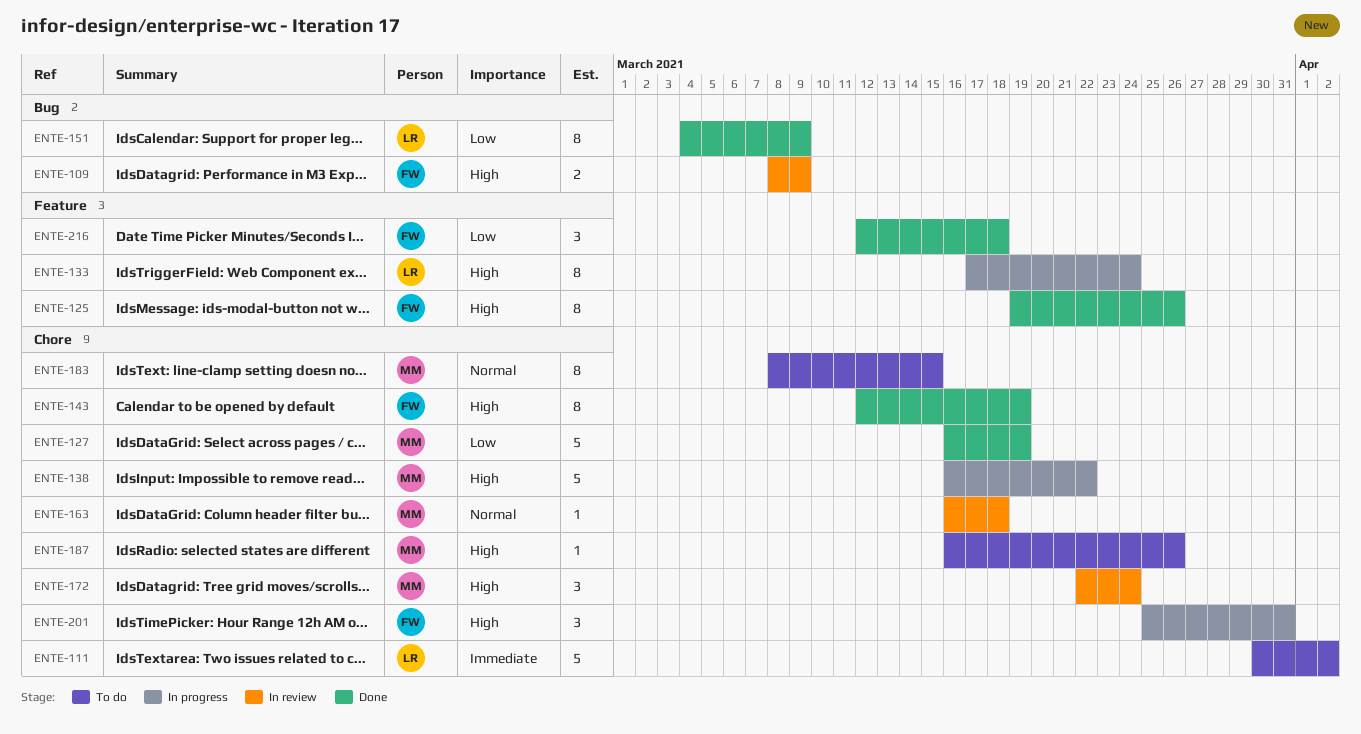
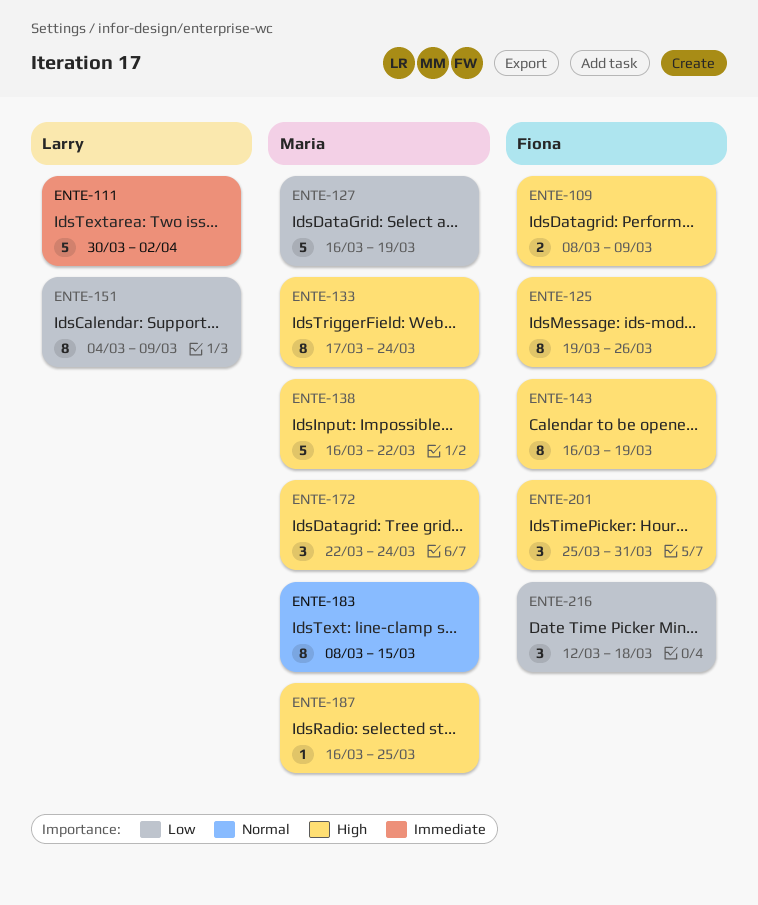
ENTE-133, owner: Larry -> Maria
ENTE-143, start: Mar 12 -> Mar 16
ENTE-163: present -> none
ENTE-187, due: Mar 26 -> Mar 25

